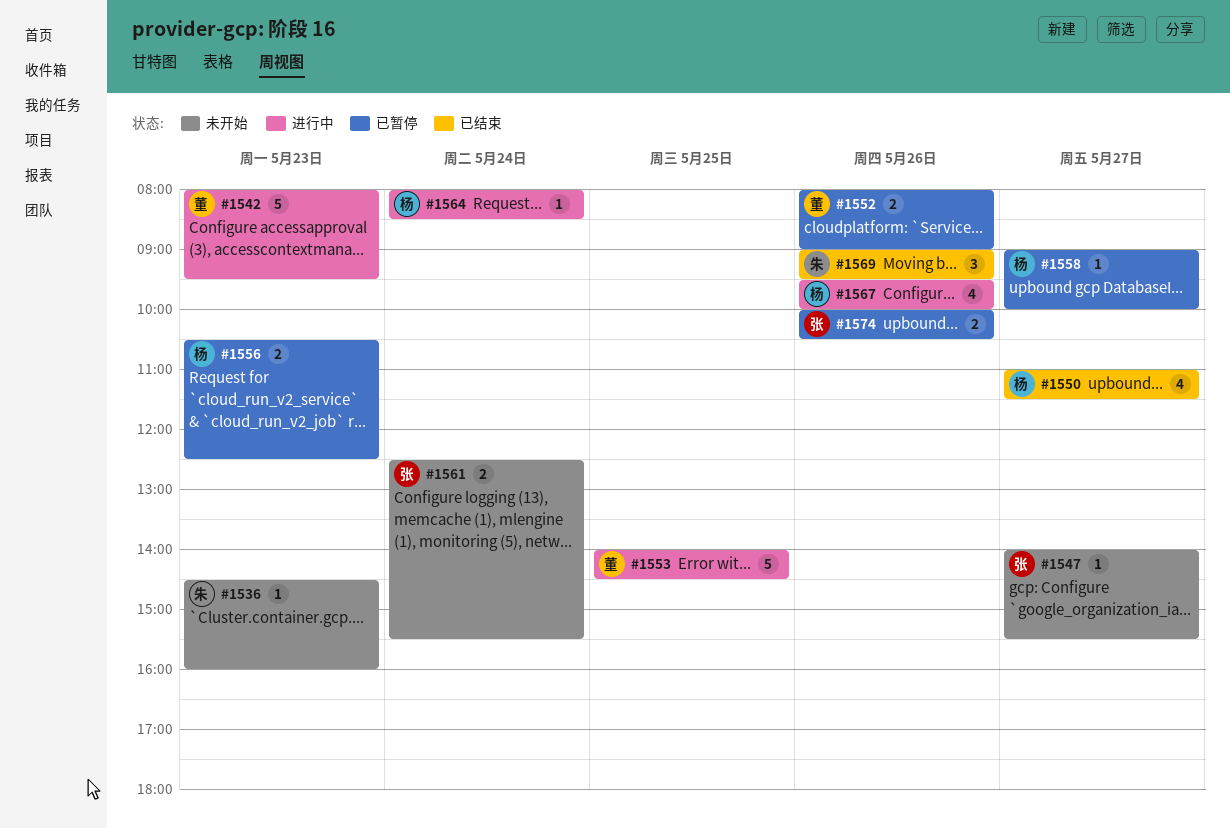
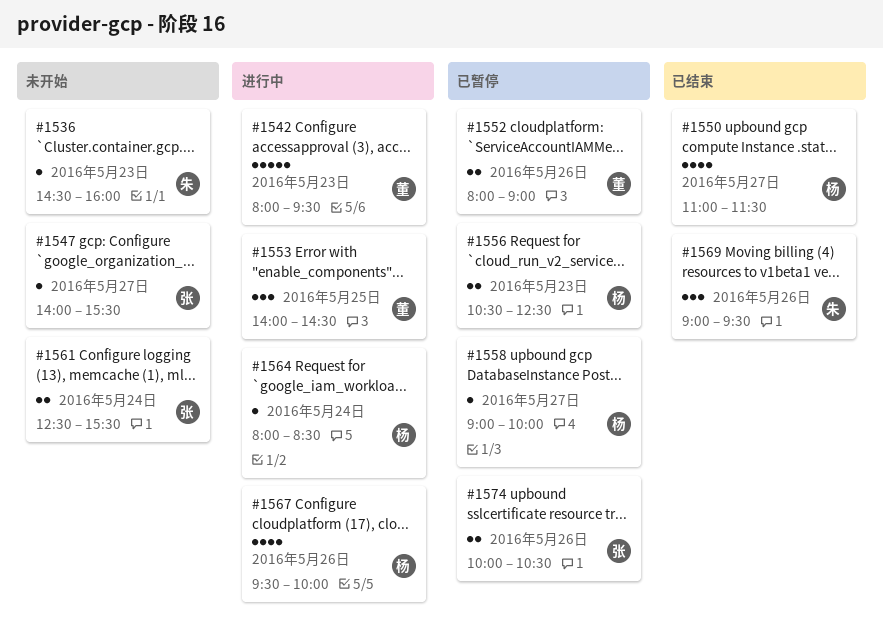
#1553, estimate: 5 -> 3

